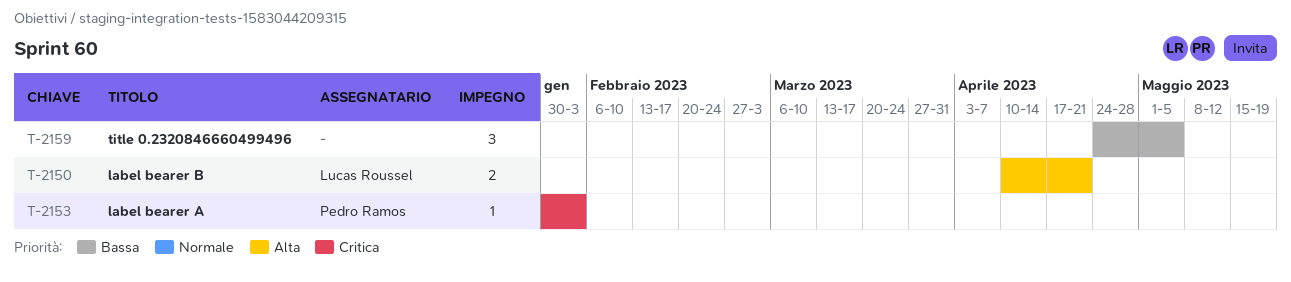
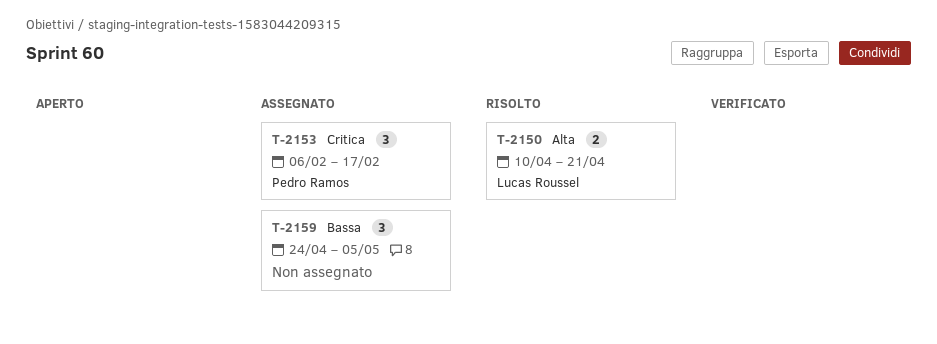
T-2153, estimate: 1 -> 3
T-2153, start: Jan 30 -> Feb 6
T-2153, due: Feb 3 -> Feb 17

